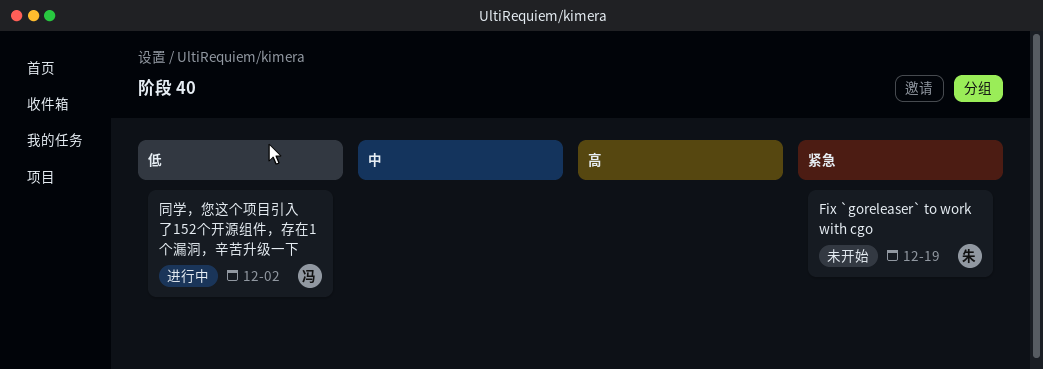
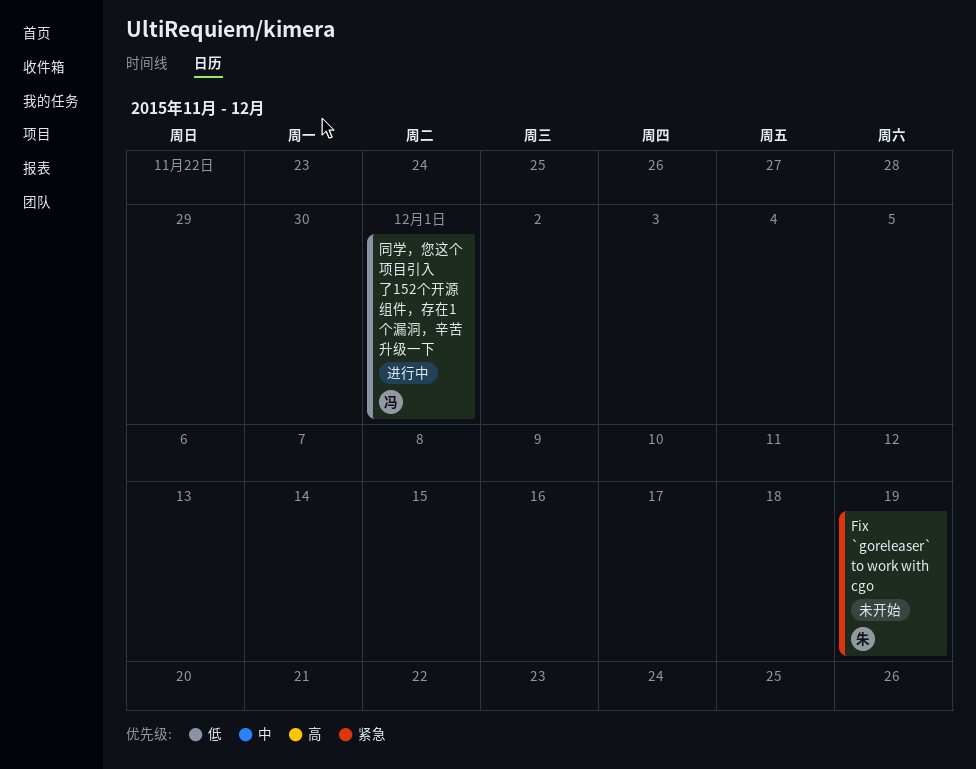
同学，您这个项目引入了152个开源组件，存在1个漏洞，辛苦升级一下, due: Dec 2 -> Dec 1

